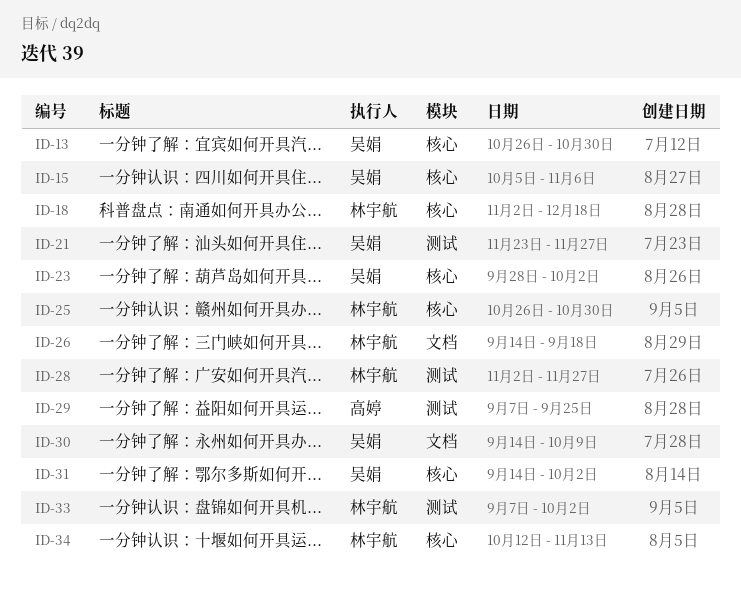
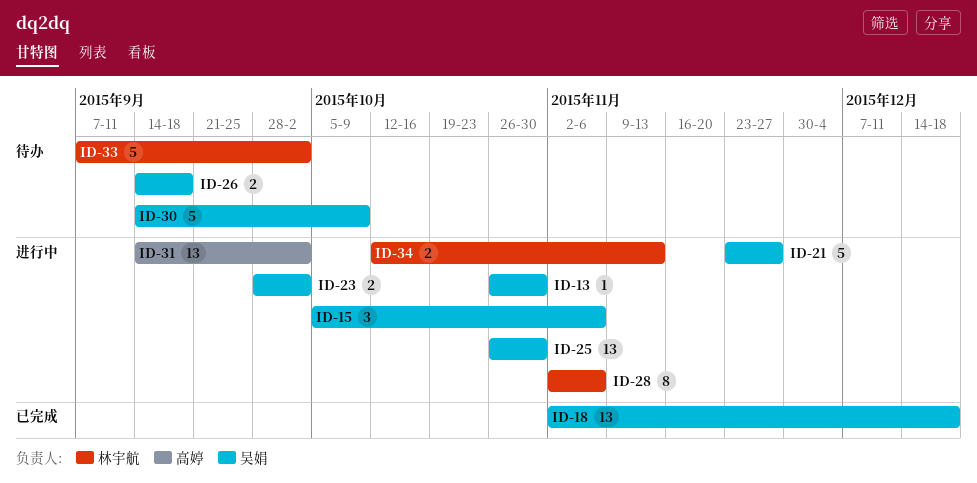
ID-18, owner: 林宇航 -> 吴娟
ID-25, owner: 林宇航 -> 吴娟
ID-26, owner: 林宇航 -> 吴娟
ID-28, due: Nov 27 -> Nov 6
ID-29: present -> none
ID-31, owner: 吴娟 -> 高婷

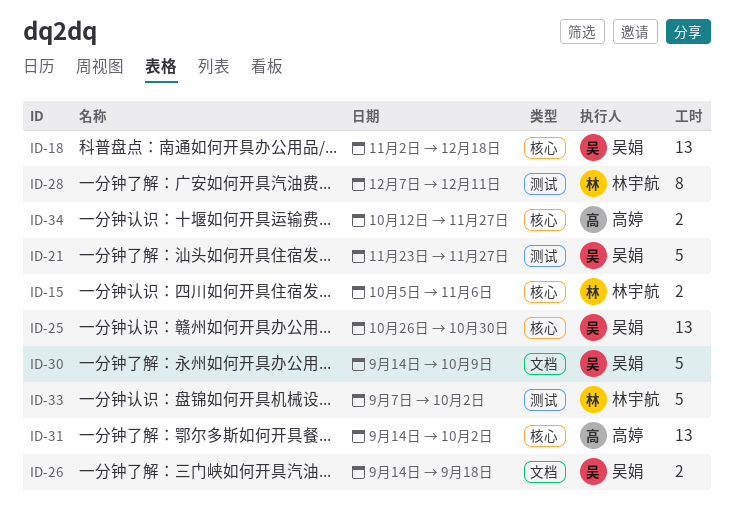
ID-13: present -> none
ID-15, owner: 吴娟 -> 林宇航
ID-15, estimate: 3 -> 2
ID-23: present -> none
ID-28, start: Nov 2 -> Dec 7
ID-28, due: Nov 6 -> Dec 11
ID-34, owner: 林宇航 -> 高婷
ID-34, due: Nov 13 -> Nov 27

